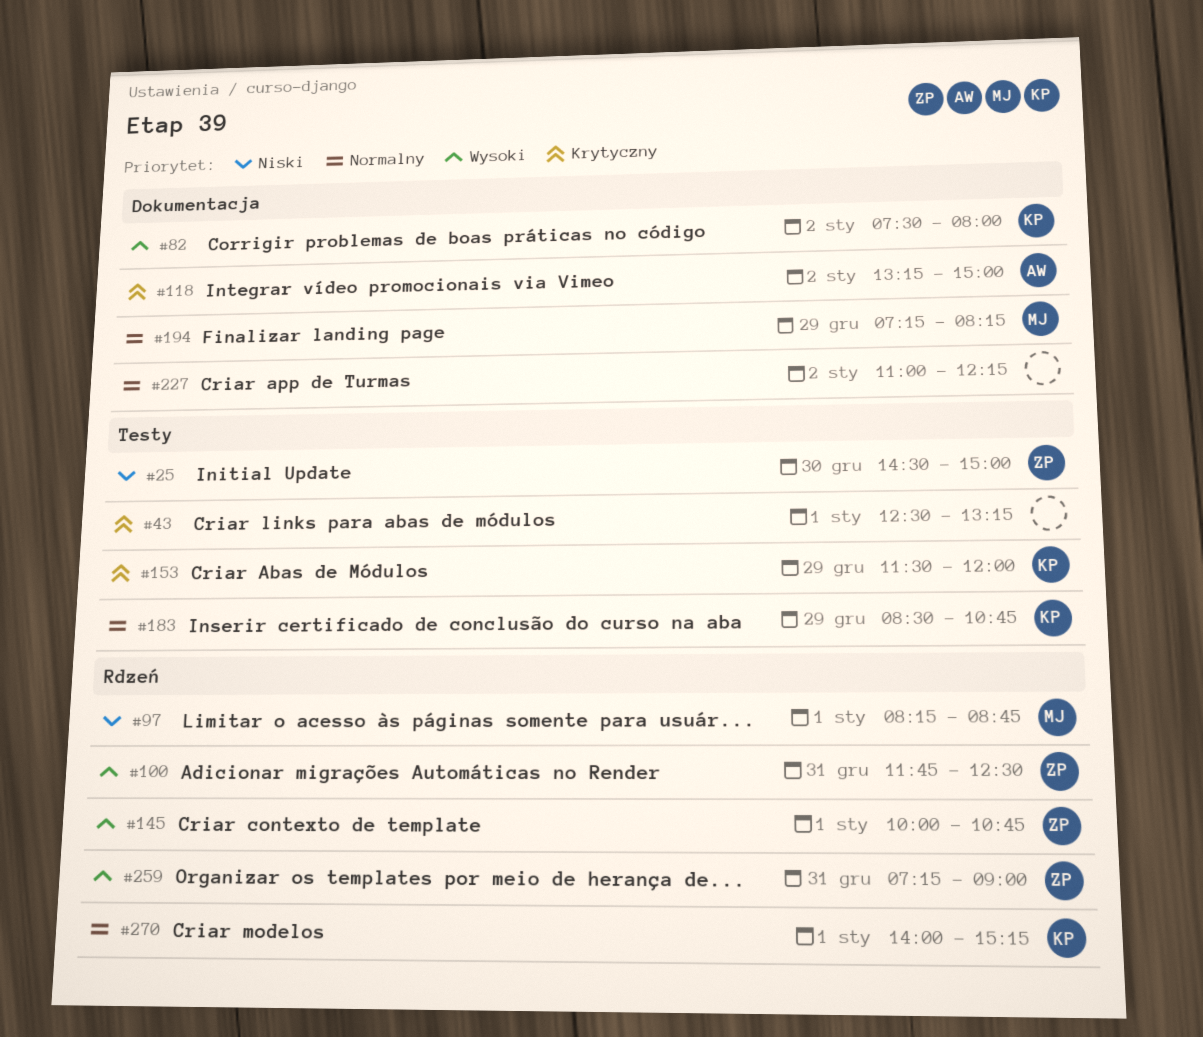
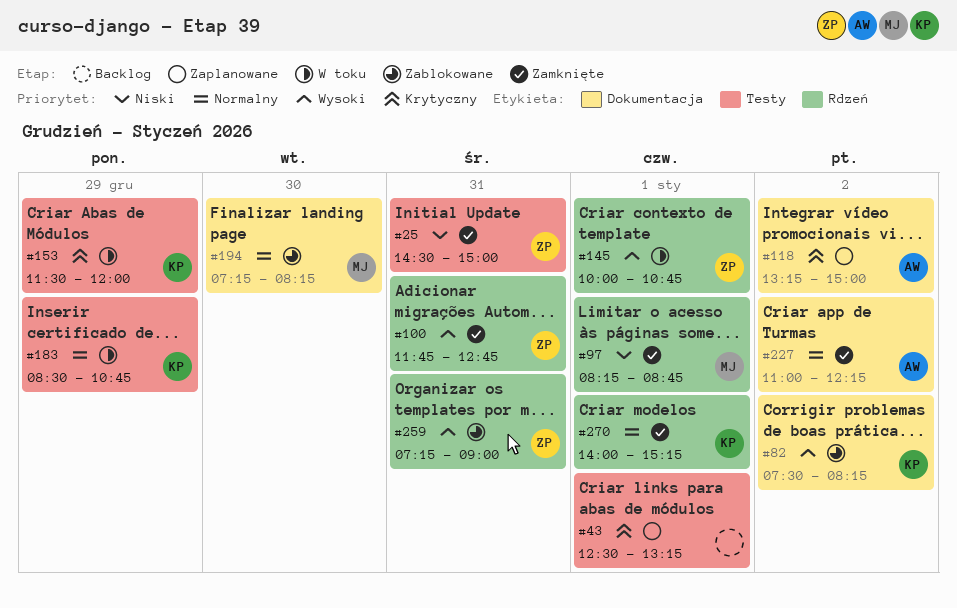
#25, day: Dec 30 -> Dec 31
#82, ends: 08:00 -> 08:15
#100, ends: 12:30 -> 12:45
#194, day: Dec 29 -> Dec 30
#227, owner: none -> AW

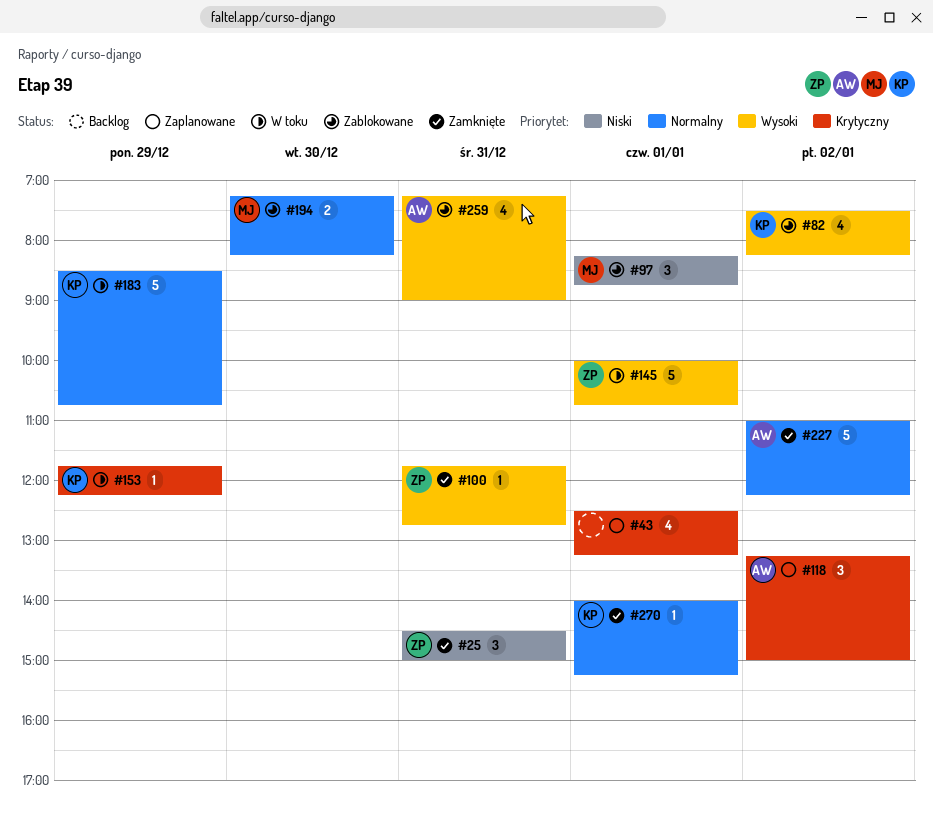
#97, status: Zamknięte -> Zablokowane
#153, begins: 11:30 -> 11:45
#153, ends: 12:00 -> 12:15
#259, owner: ZP -> AW

